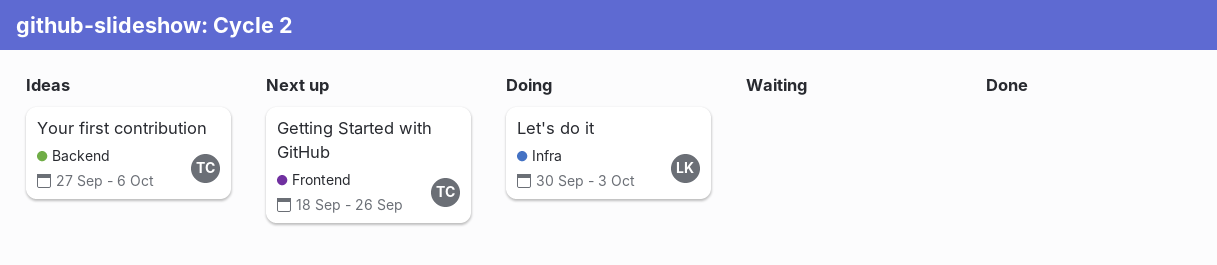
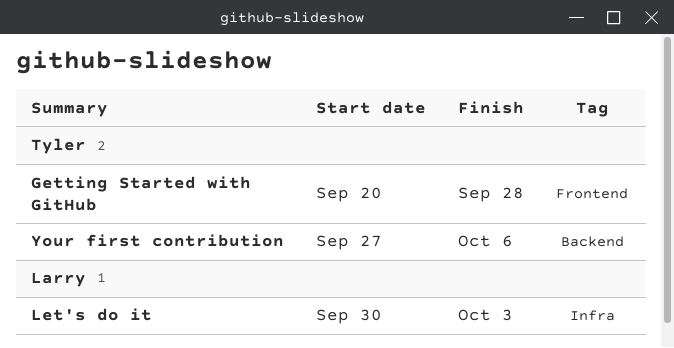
Getting Started with GitHub, start: Sep 18 -> Sep 20
Getting Started with GitHub, due: Sep 26 -> Sep 28

